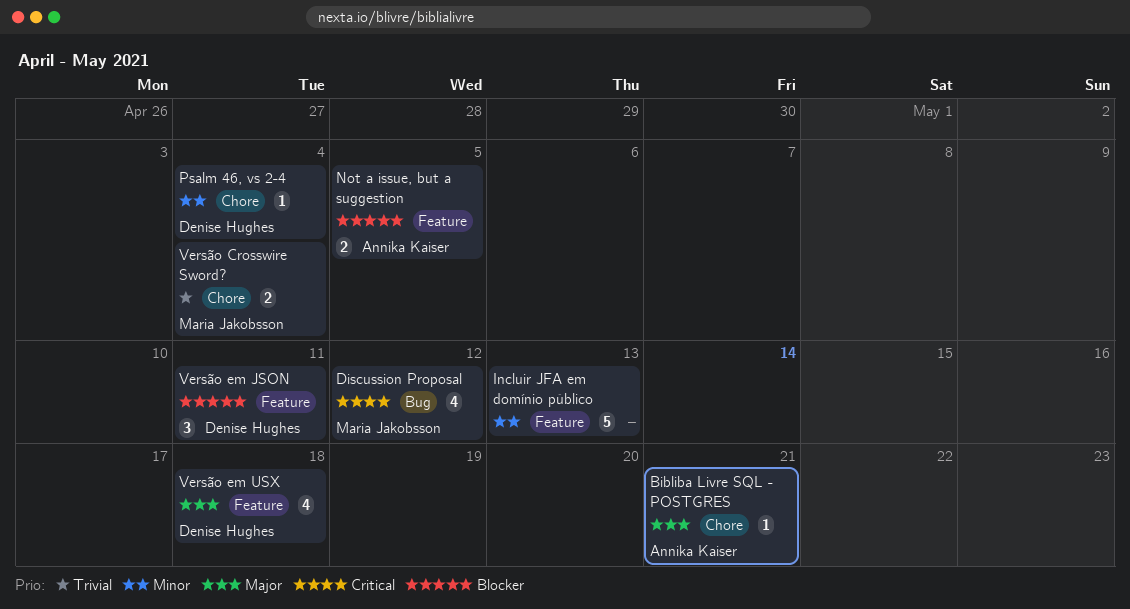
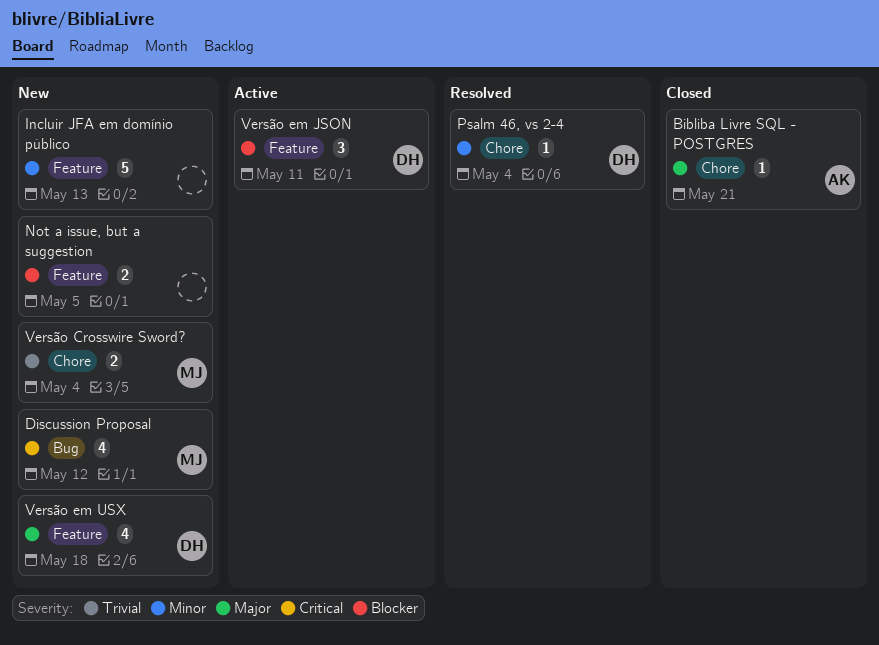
Not a issue, but a suggestion, owner: Annika Kaiser -> none

